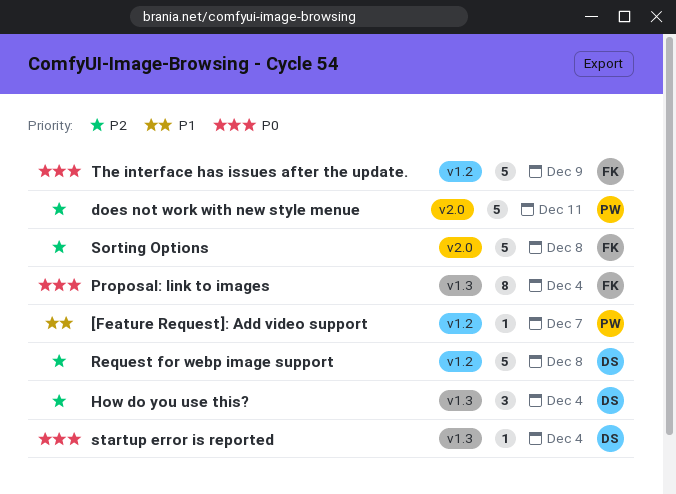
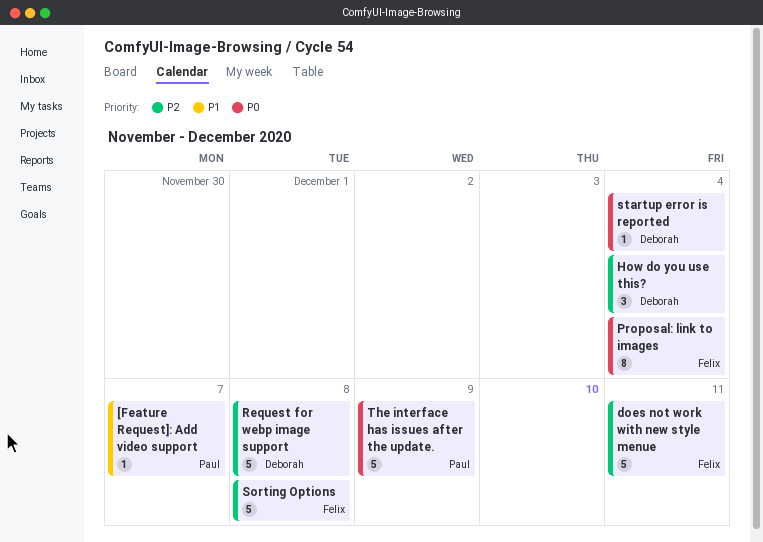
does not work with new style menue, owner: Paul -> Felix
The interface has issues after the update., owner: Felix -> Paul

